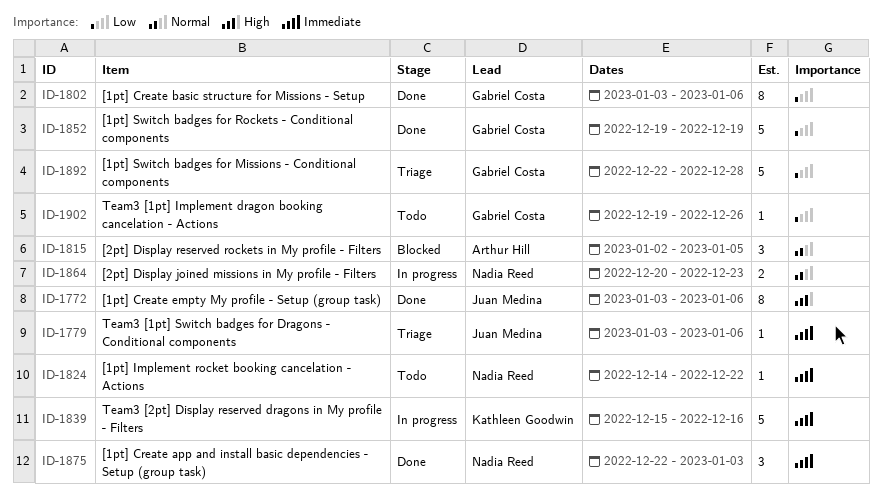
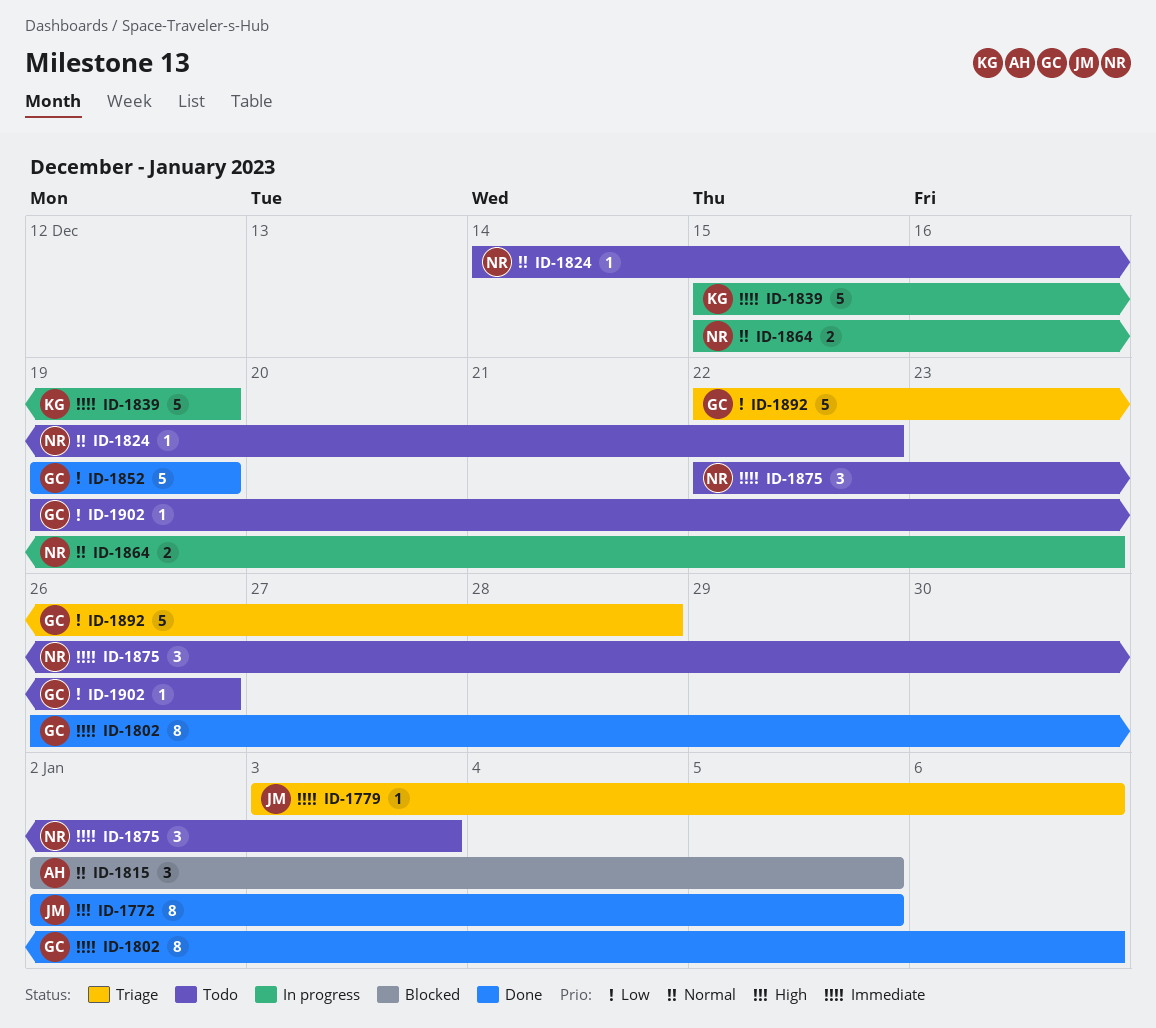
ID-1772, start: Jan 3 -> Jan 2
ID-1772, due: Jan 6 -> Jan 5
ID-1802, priority: Low -> Immediate
ID-1802, start: Jan 3 -> Dec 26
ID-1824, priority: Immediate -> Normal
ID-1839, due: Dec 16 -> Dec 19
ID-1864, start: Dec 20 -> Dec 15
ID-1875, status: Done -> Todo

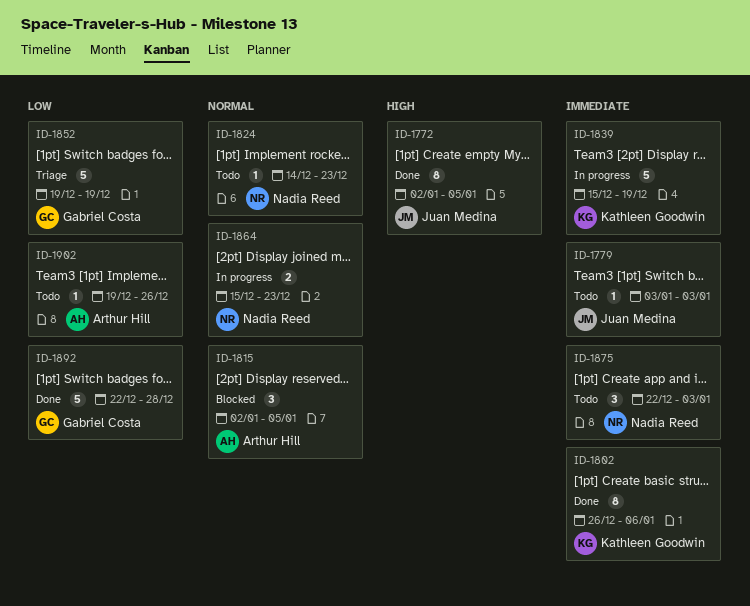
ID-1779, status: Triage -> Todo
ID-1779, due: Jan 6 -> Jan 3
ID-1802, owner: Gabriel Costa -> Kathleen Goodwin
ID-1824, due: Dec 22 -> Dec 23
ID-1852, status: Done -> Triage
ID-1892, status: Triage -> Done
ID-1902, owner: Gabriel Costa -> Arthur Hill

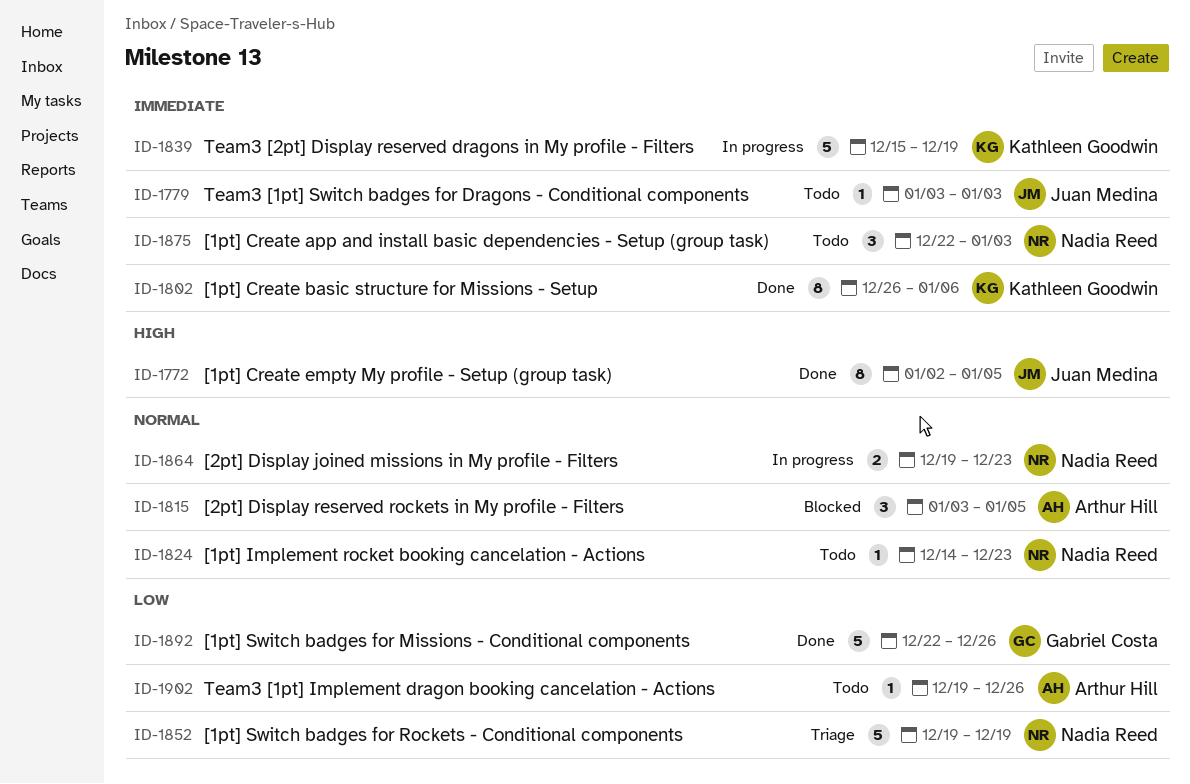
ID-1815, start: Jan 2 -> Jan 3
ID-1852, owner: Gabriel Costa -> Nadia Reed
ID-1864, start: Dec 15 -> Dec 19
ID-1892, due: Dec 28 -> Dec 26

